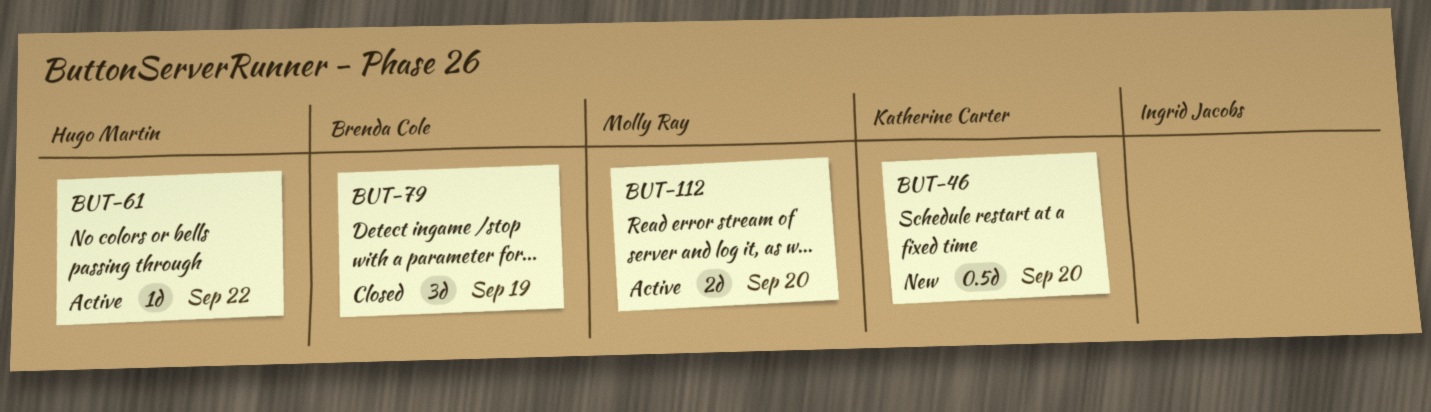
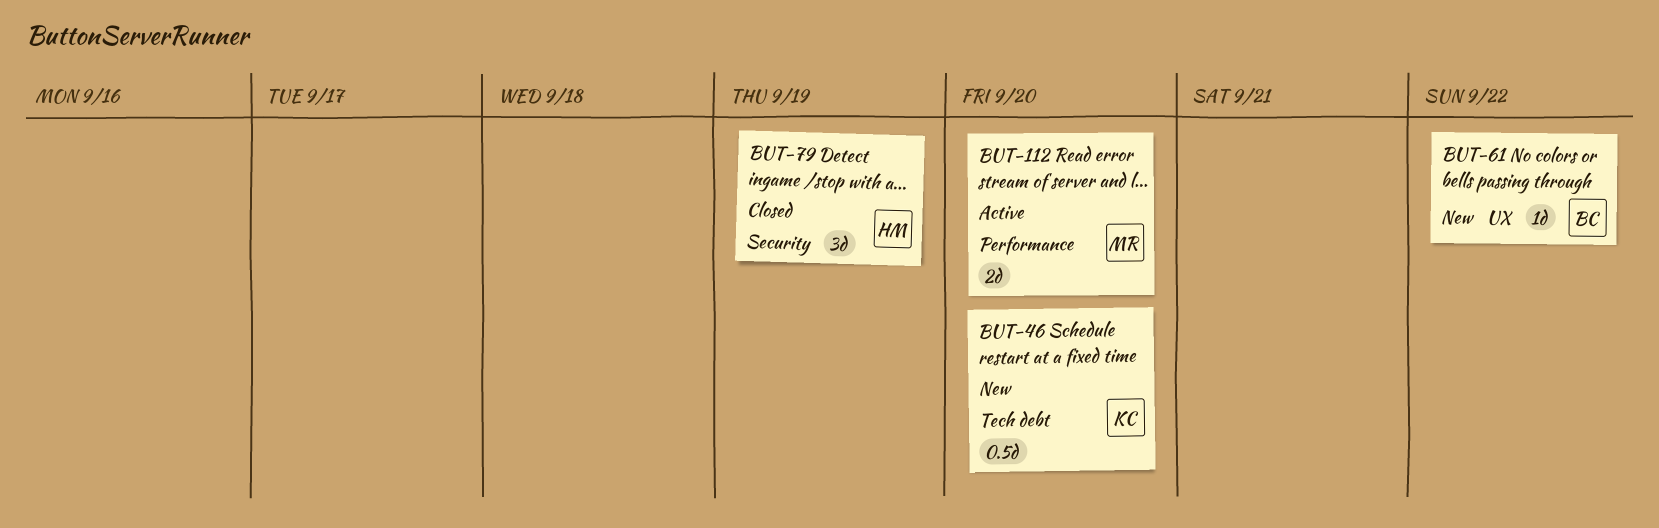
BUT-61, status: Active -> New
BUT-61, owner: Hugo Martin -> Brenda Cole
BUT-79, owner: Brenda Cole -> Hugo Martin

